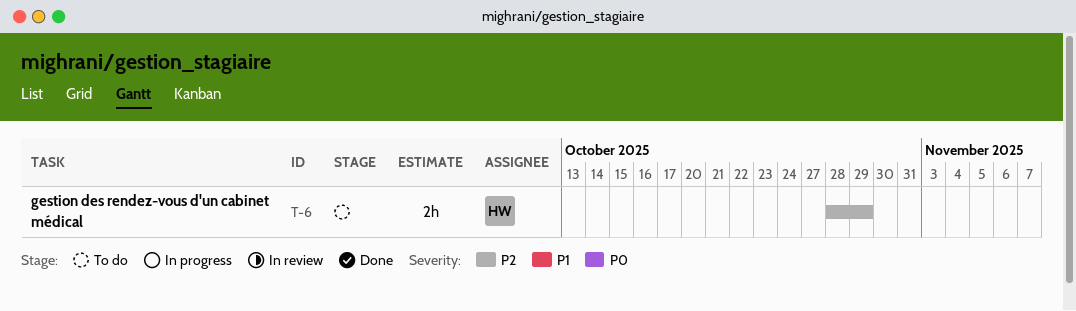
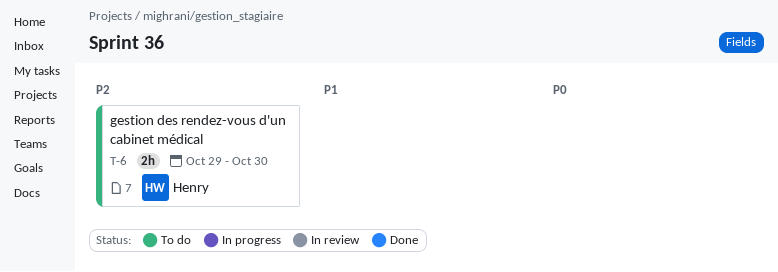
T-6, start: Oct 28 -> Oct 29
T-6, due: Oct 29 -> Oct 30

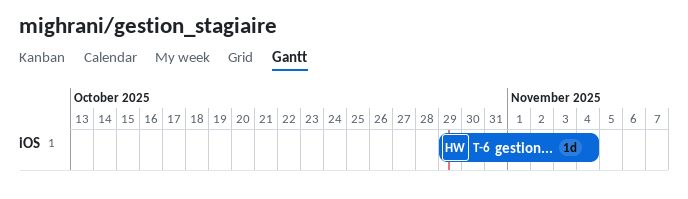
T-6, estimate: 2h -> 1d
T-6, due: Oct 30 -> Nov 4

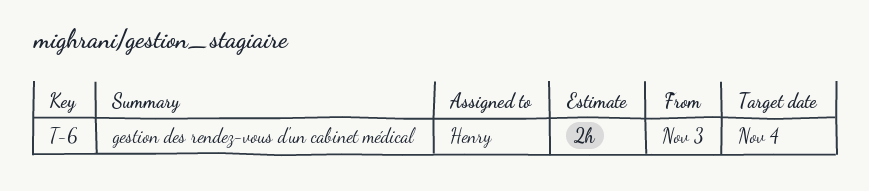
T-6, estimate: 1d -> 2h
T-6, start: Oct 29 -> Nov 3

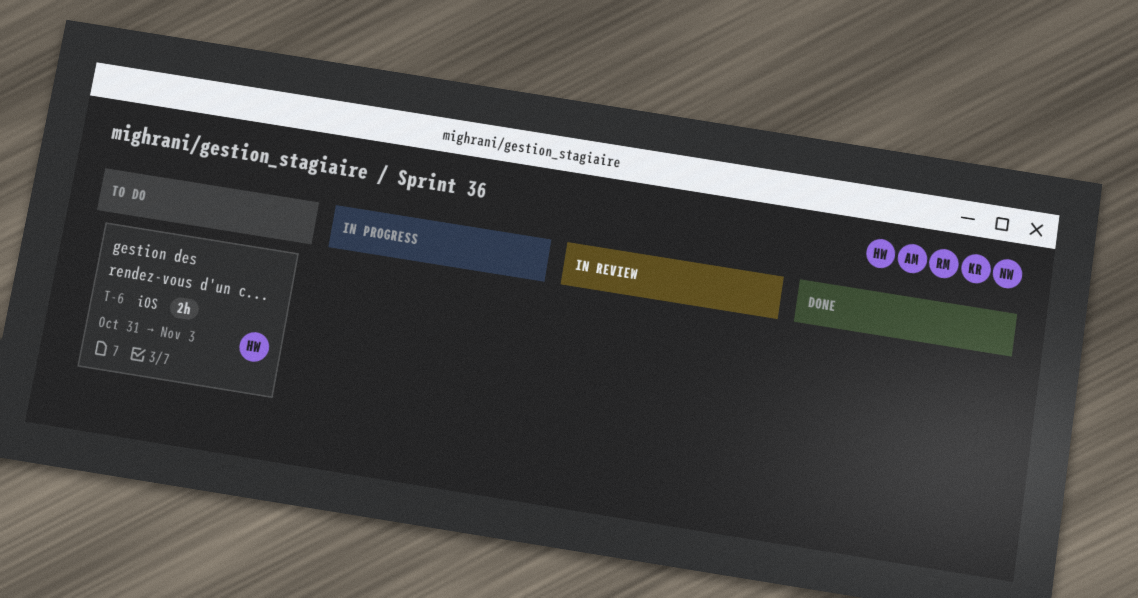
T-6, start: Nov 3 -> Oct 31
T-6, due: Nov 4 -> Nov 3

